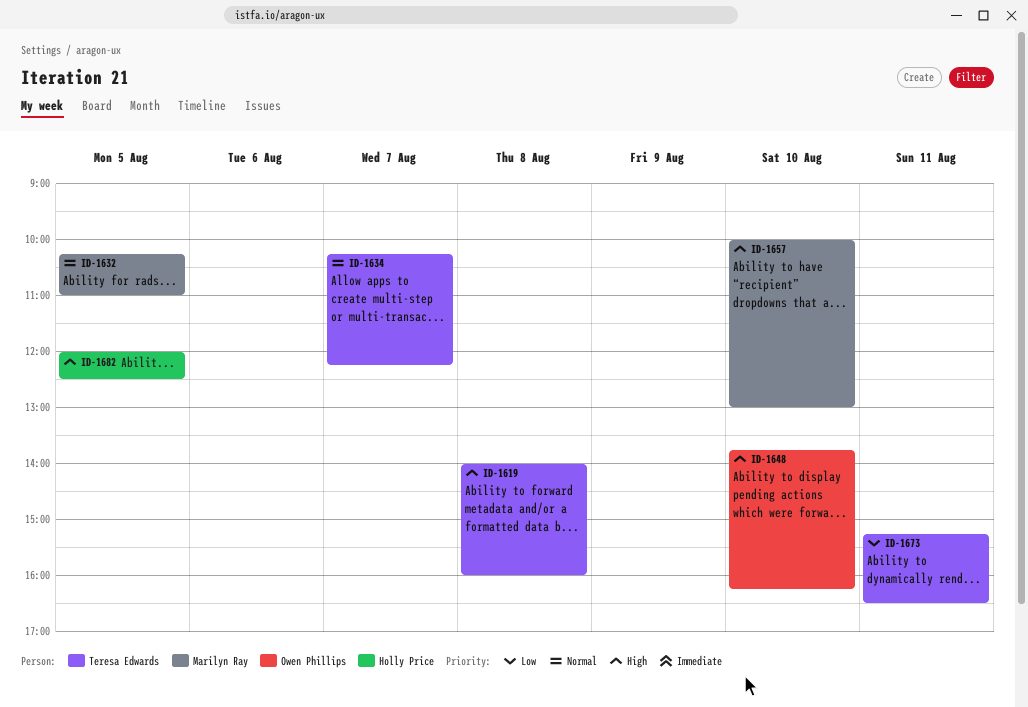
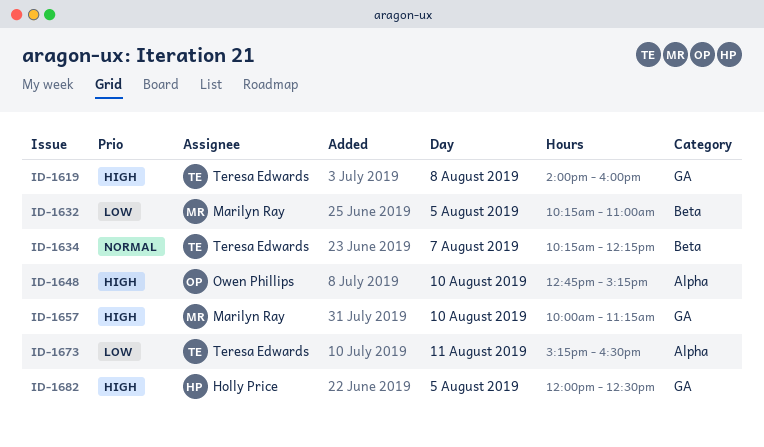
ID-1632, priority: Normal -> Low
ID-1648, begins: 13:45 -> 12:45
ID-1648, ends: 16:15 -> 15:15
ID-1657, ends: 13:00 -> 11:15

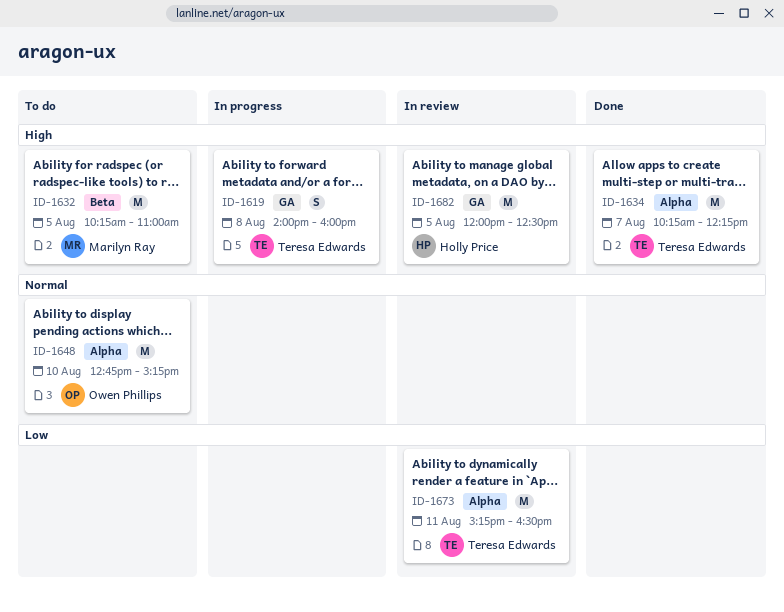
ID-1632, priority: Low -> High
ID-1634, priority: Normal -> High
ID-1634, label: Beta -> Alpha
ID-1648, priority: High -> Normal
ID-1657: present -> none

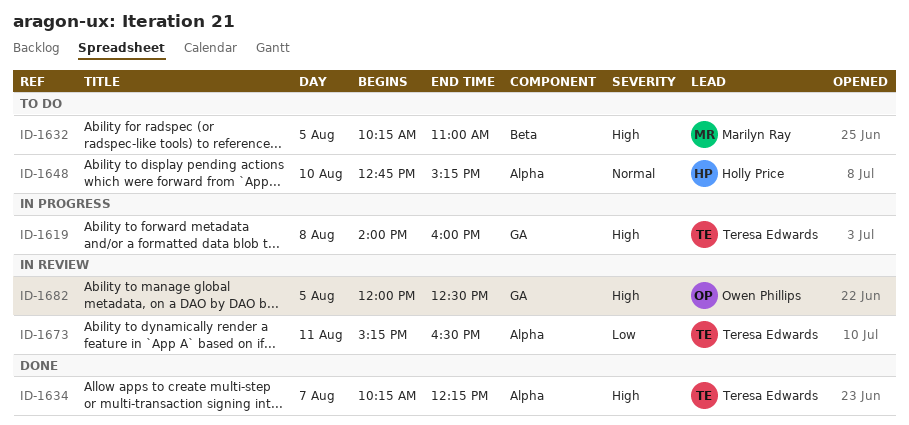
ID-1648, owner: Owen Phillips -> Holly Price
ID-1682, owner: Holly Price -> Owen Phillips

